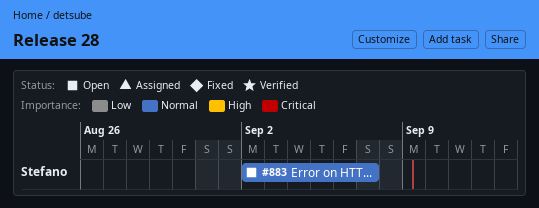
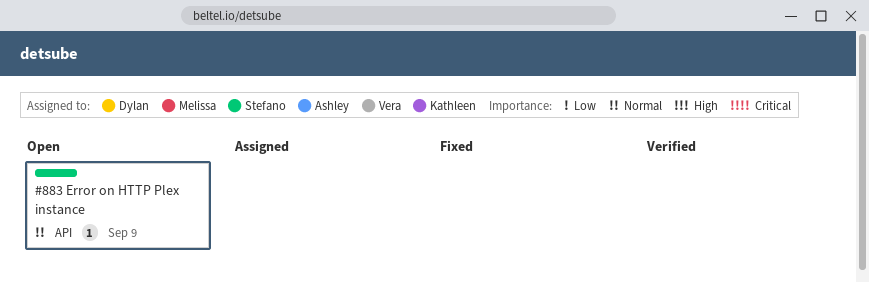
#883, due: Sep 7 -> Sep 9

